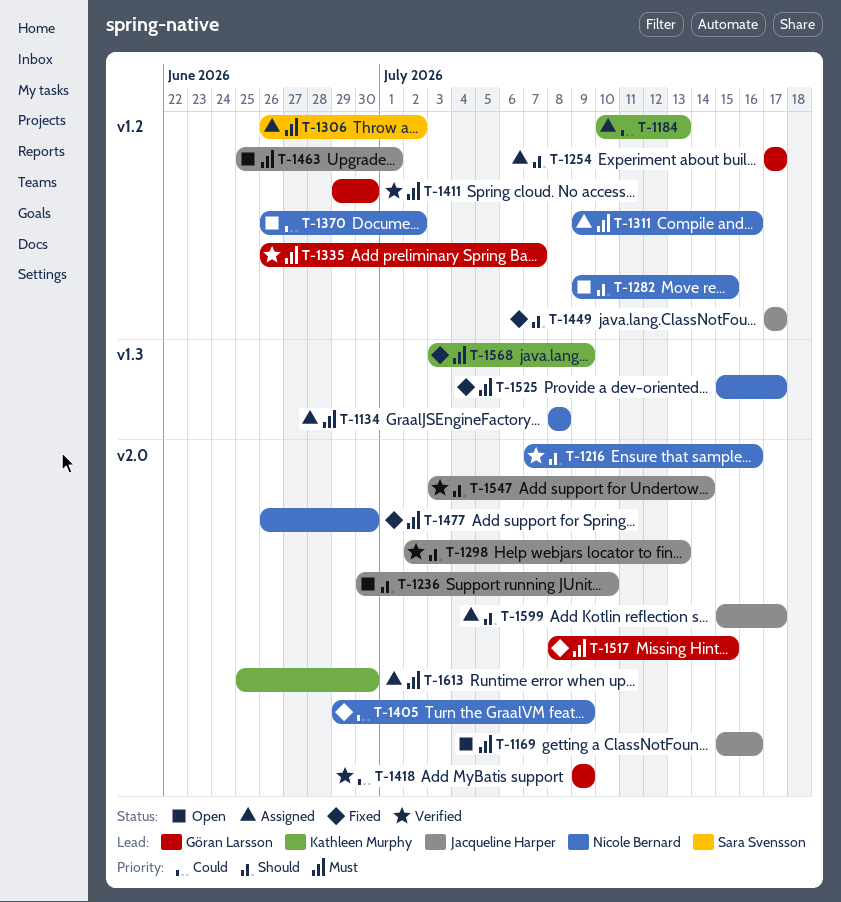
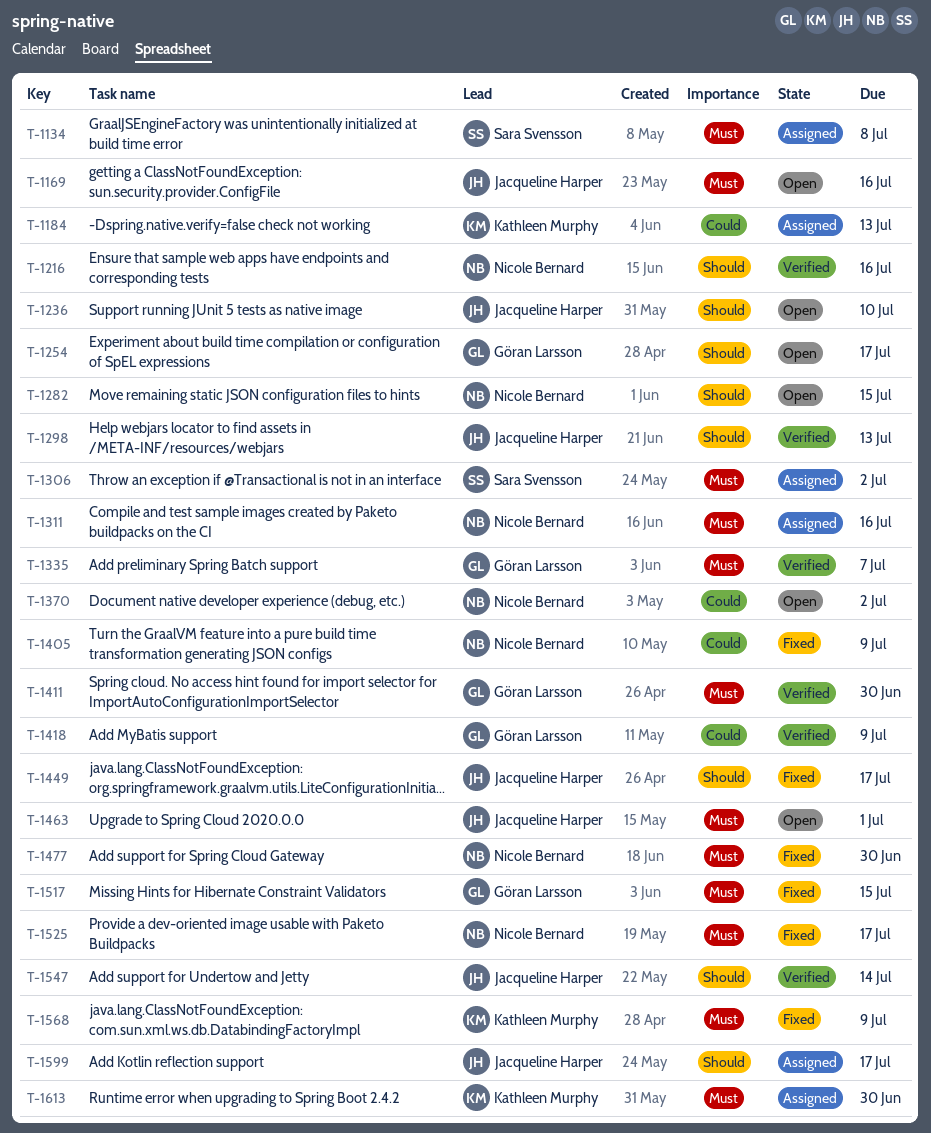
T-1134, owner: Nicole Bernard -> Sara Svensson
T-1254, status: Assigned -> Open

